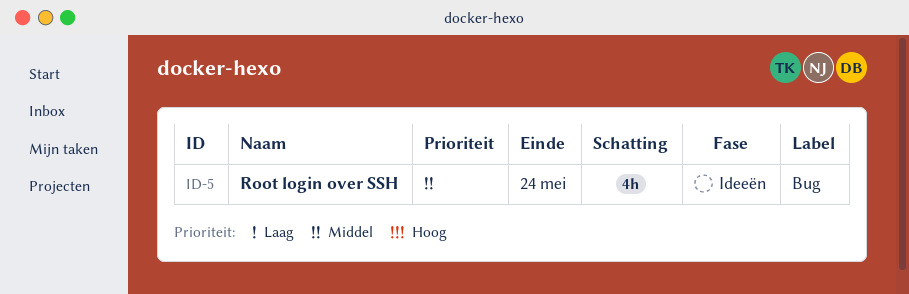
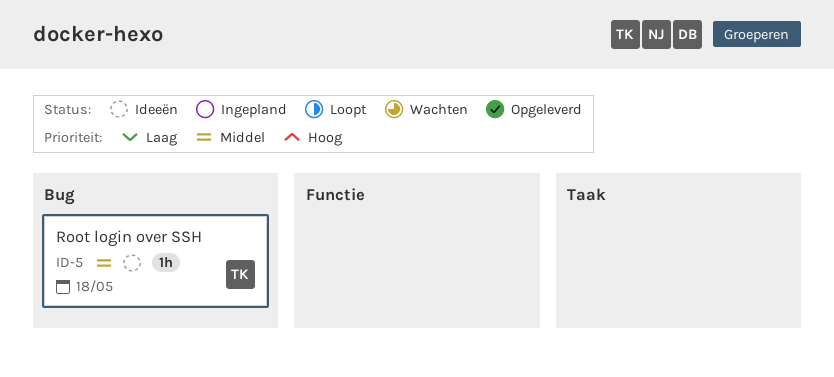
ID-5, estimate: 4h -> 1h
ID-5, due: May 24 -> May 18

